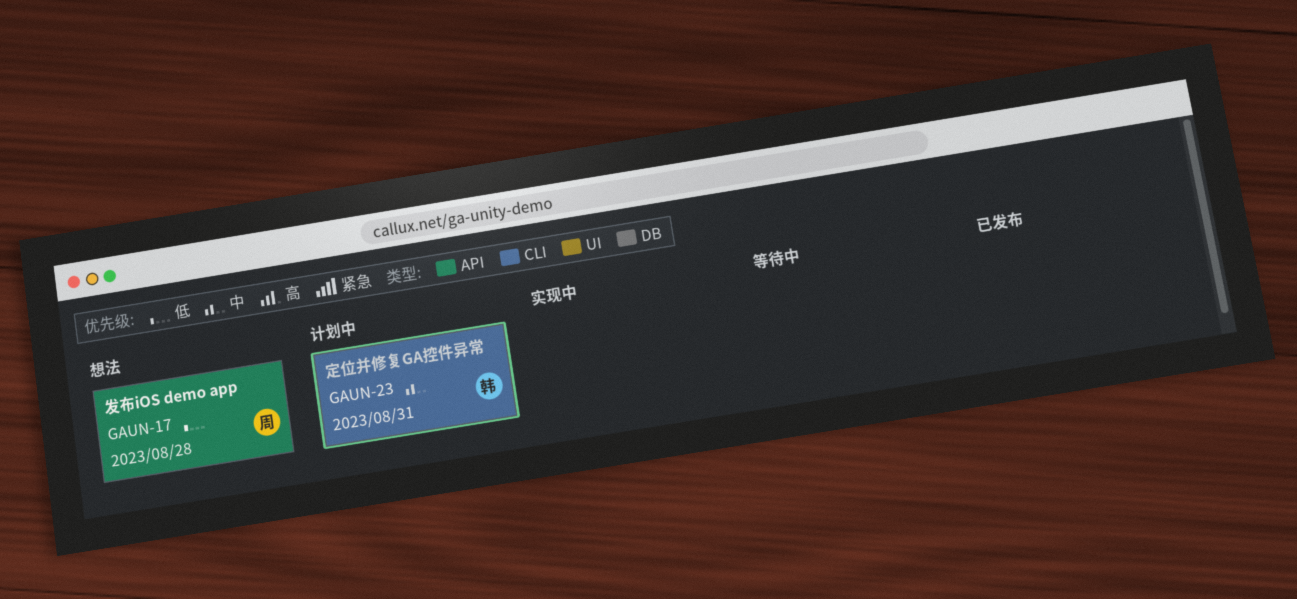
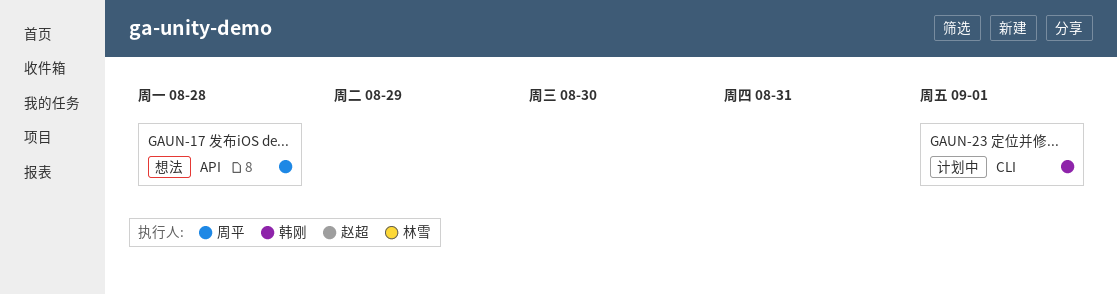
GAUN-23, due: Aug 31 -> Sep 1

